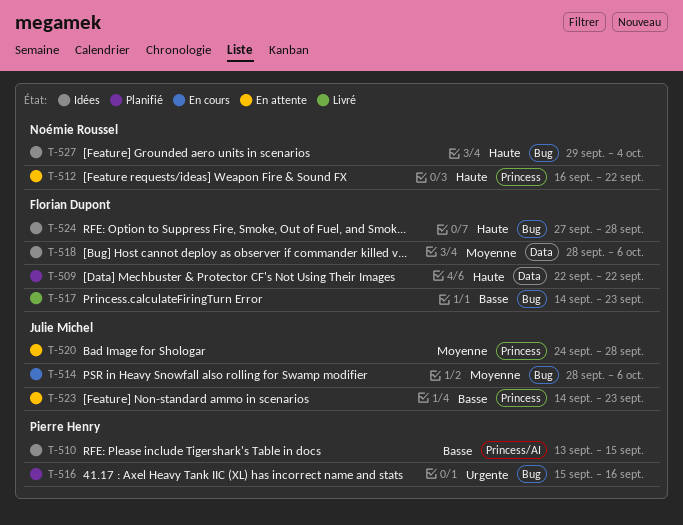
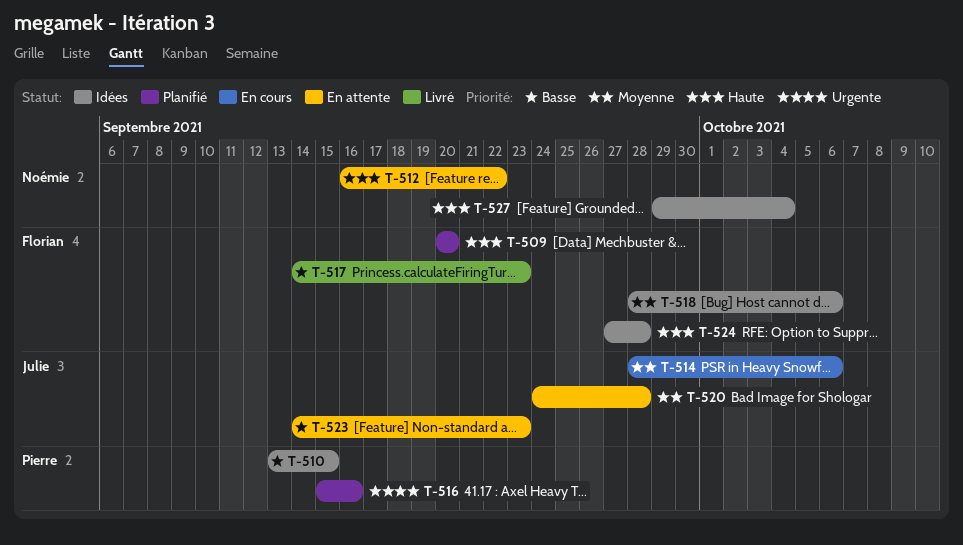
T-509, start: Sep 22 -> Sep 20
T-509, due: Sep 22 -> Sep 20

